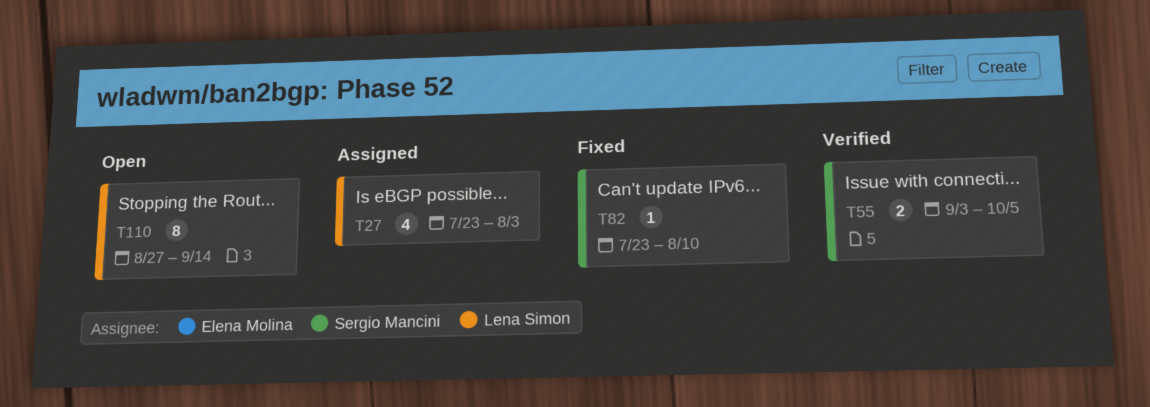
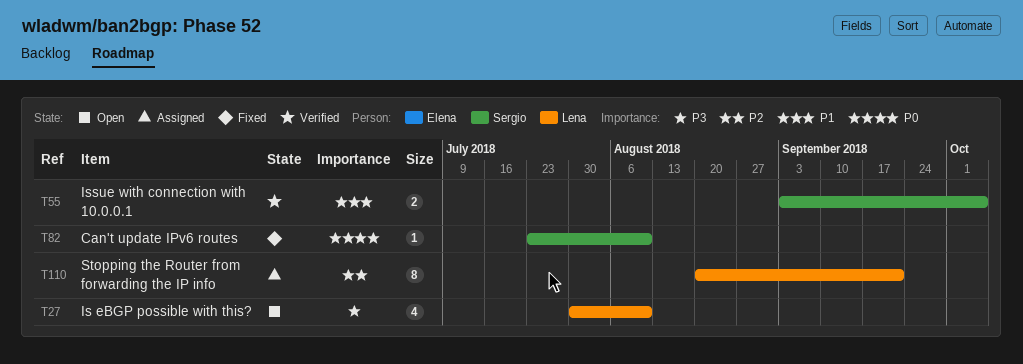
T27, status: Assigned -> Open
T27, start: Jul 23 -> Jul 30
T27, due: Aug 3 -> Aug 10
T110, status: Open -> Assigned
T110, start: Aug 27 -> Aug 20
T110, due: Sep 14 -> Sep 21

